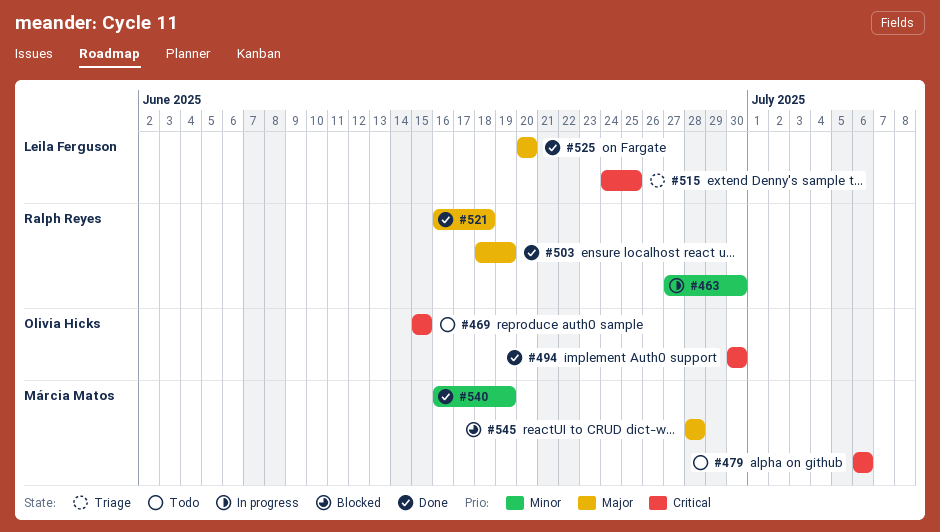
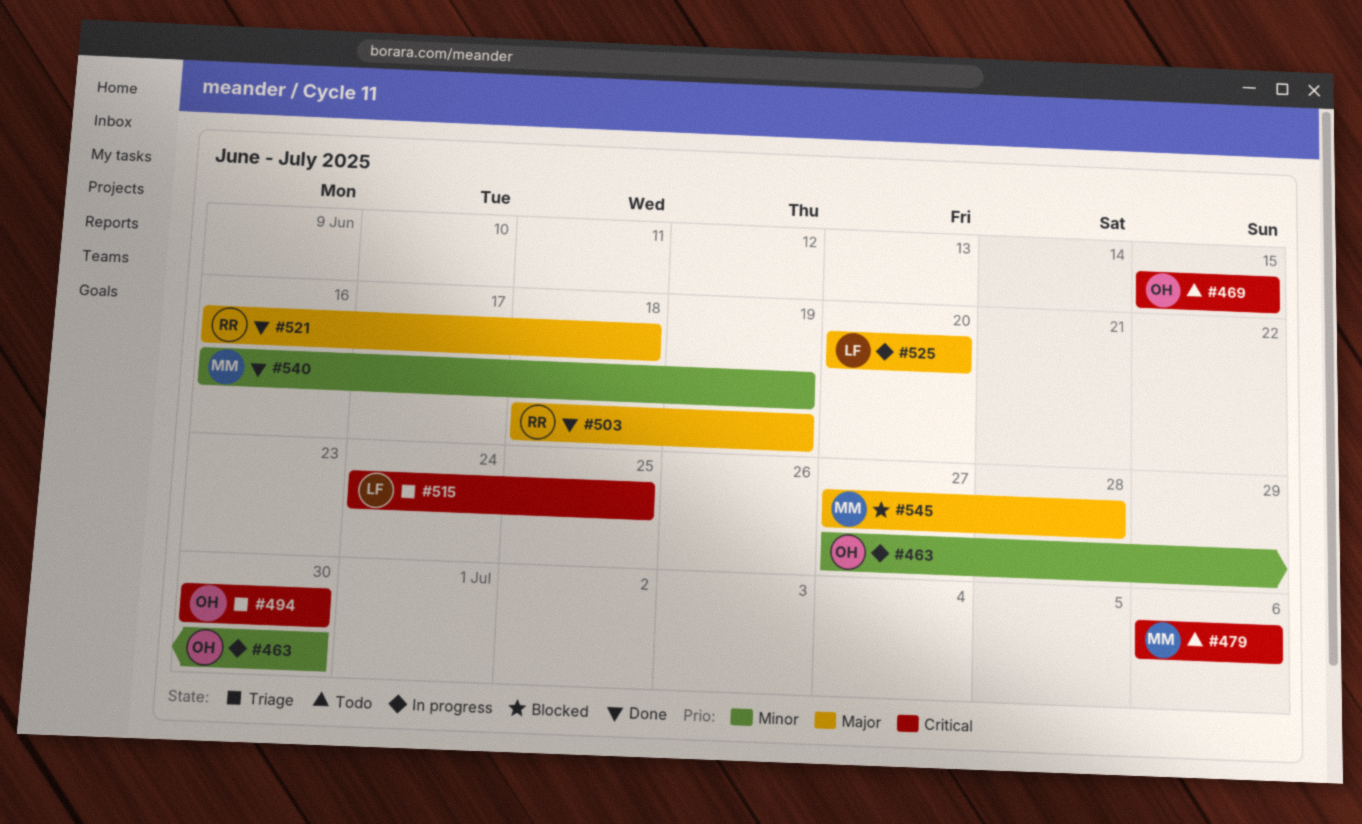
#463, owner: Ralph Reyes -> Olivia Hicks
#494, status: Done -> Triage
#525, status: Done -> In progress
#545, start: Jun 28 -> Jun 27

